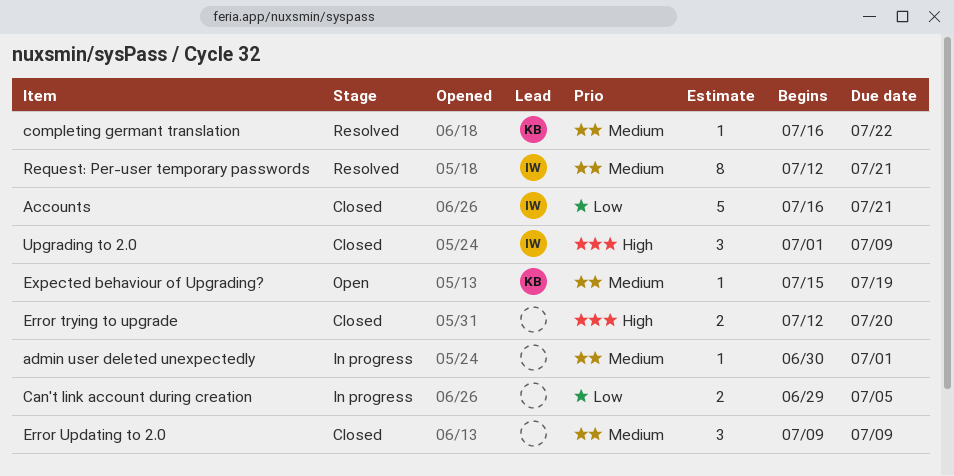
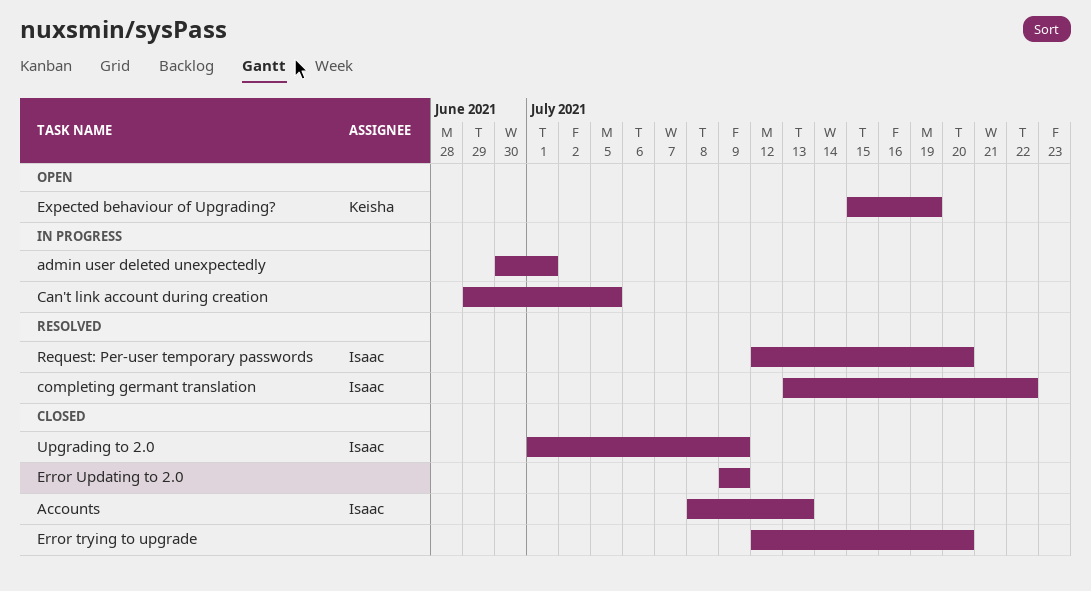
Accounts, start: Jul 16 -> Jul 8
Accounts, due: Jul 21 -> Jul 13
completing germant translation, owner: Keisha -> Isaac
completing germant translation, start: Jul 16 -> Jul 13
Request: Per-user temporary passwords, due: Jul 21 -> Jul 20

